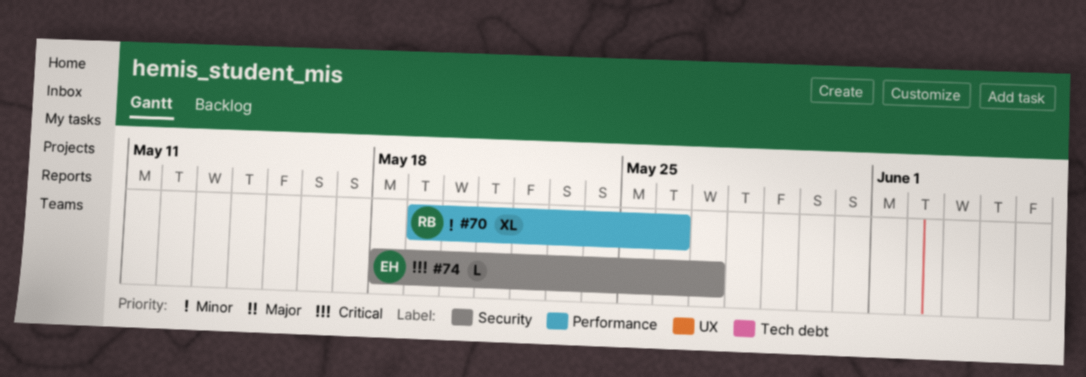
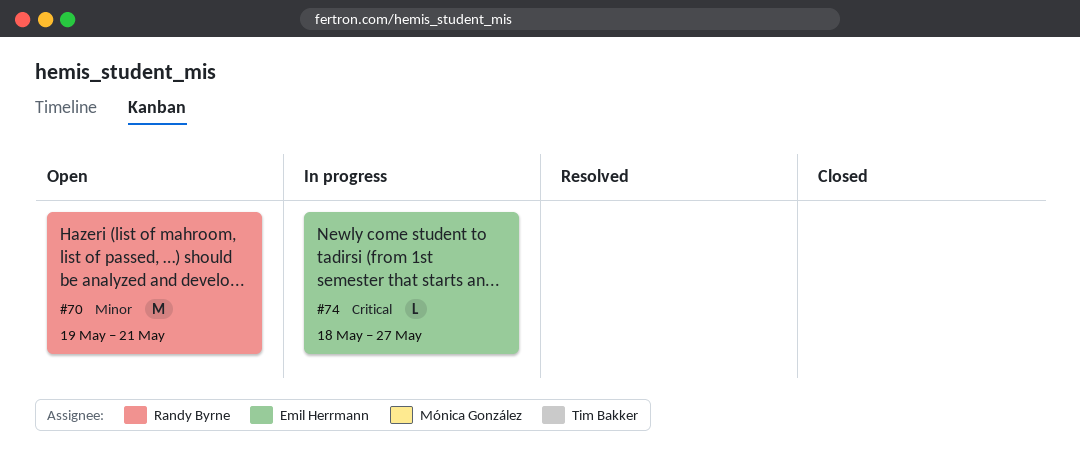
#70, estimate: XL -> M
#70, due: May 26 -> May 21

